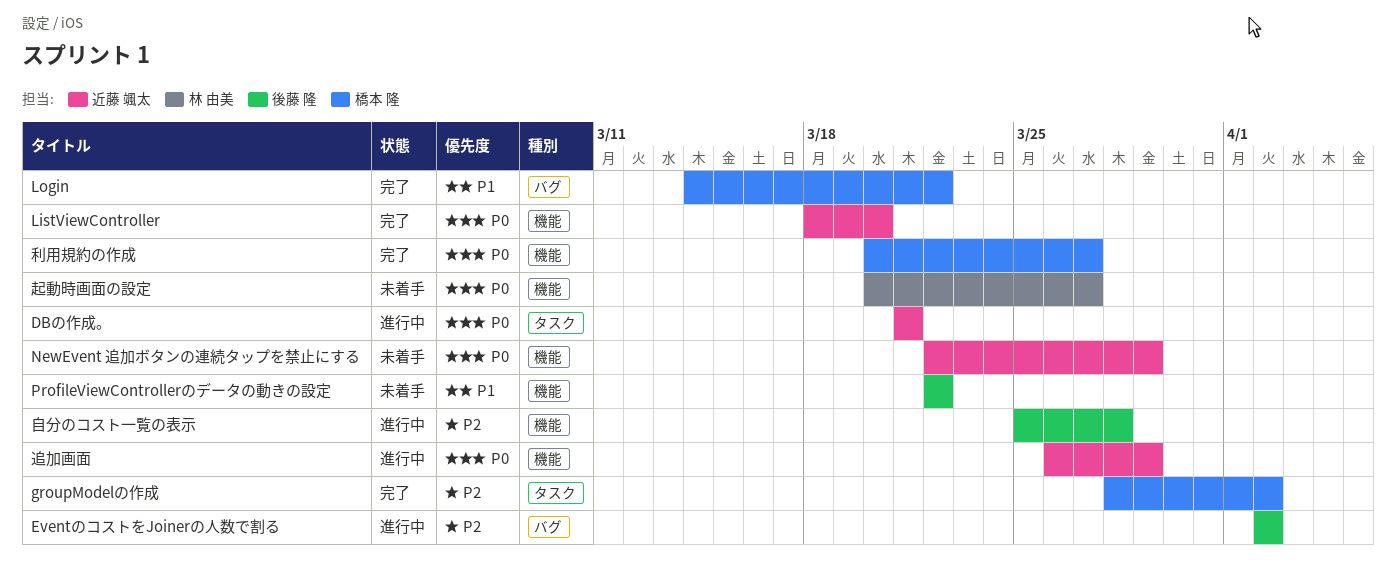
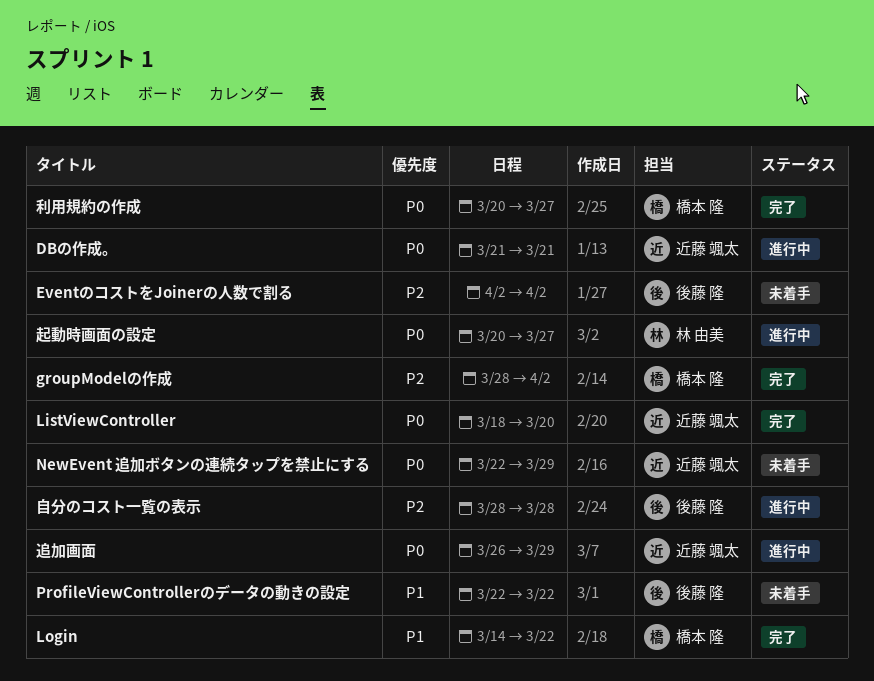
EventのコストをJoinerの人数で割る, status: 進行中 -> 未着手
自分のコスト一覧の表示, start: Mar 25 -> Mar 28
起動時画面の設定, status: 未着手 -> 進行中

